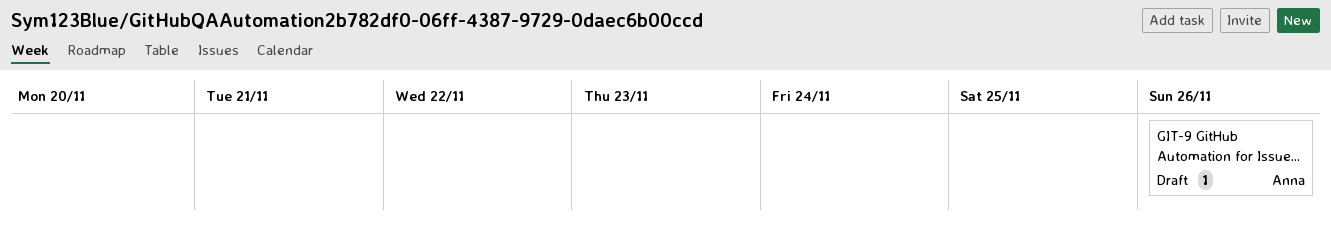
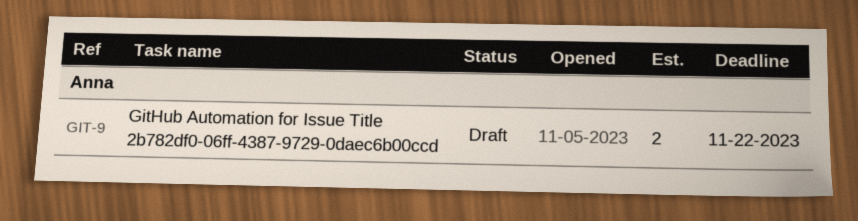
GIT-9, estimate: 1 -> 2
GIT-9, due: Nov 26 -> Nov 22

